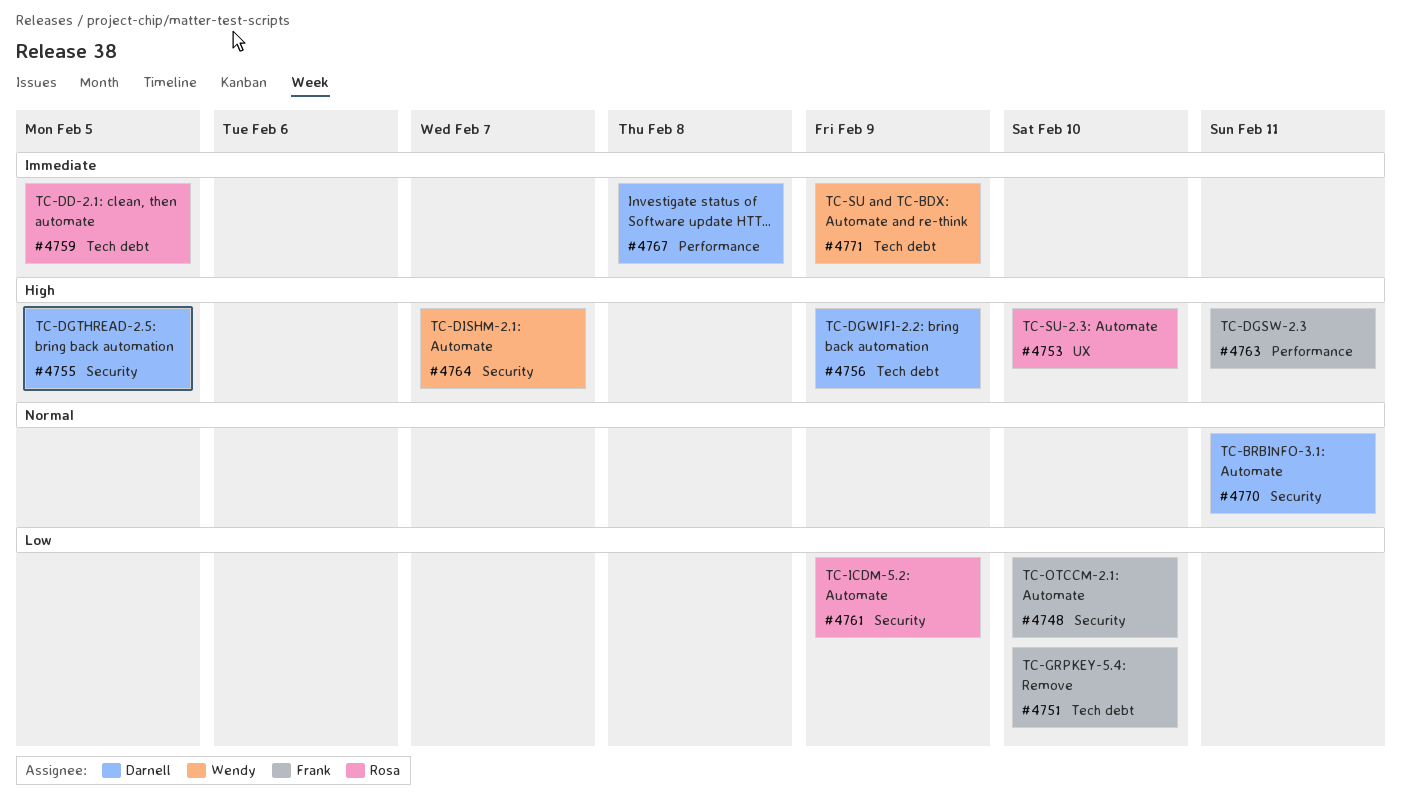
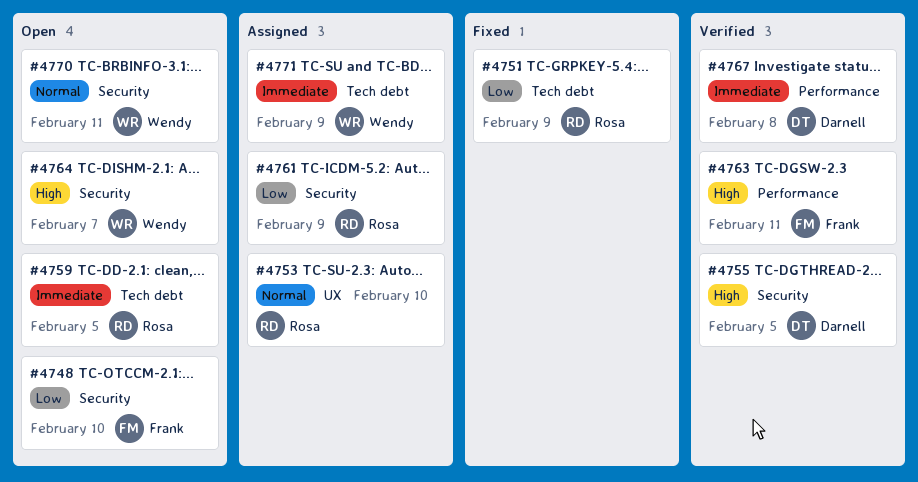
#4751, owner: Frank -> Rosa
#4751, due: Feb 10 -> Feb 9
#4753, priority: High -> Normal
#4756: present -> none
#4770, owner: Darnell -> Wendy

